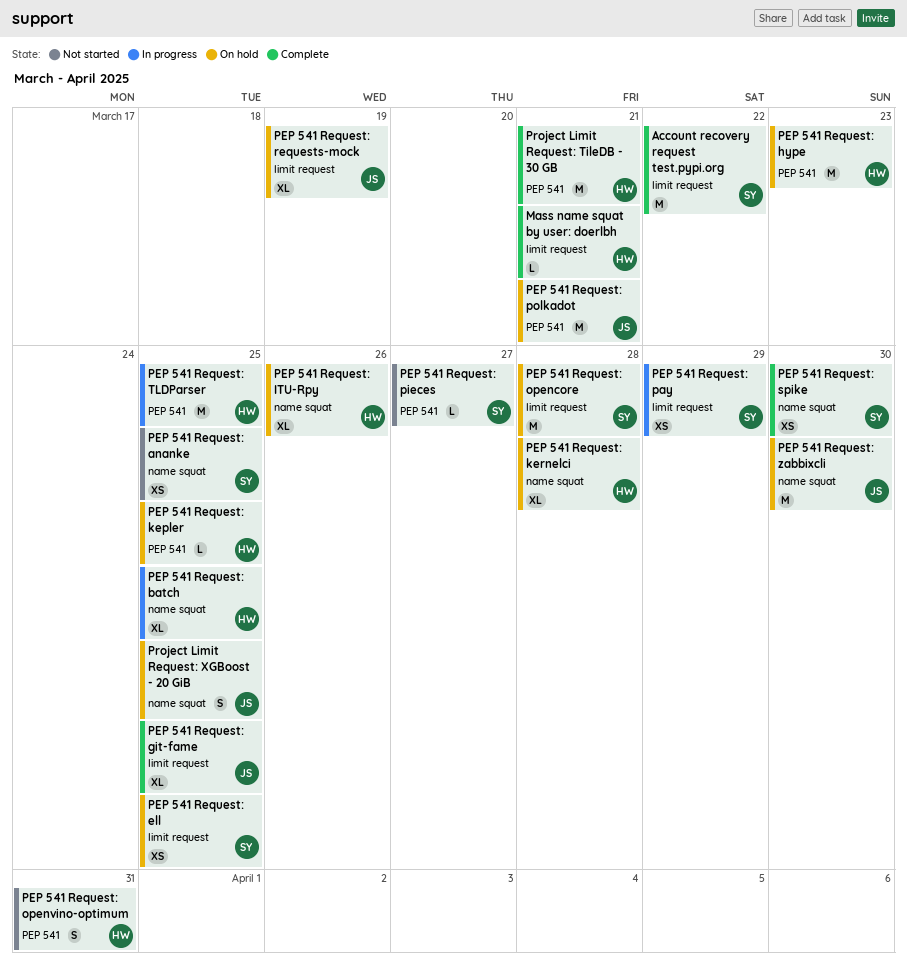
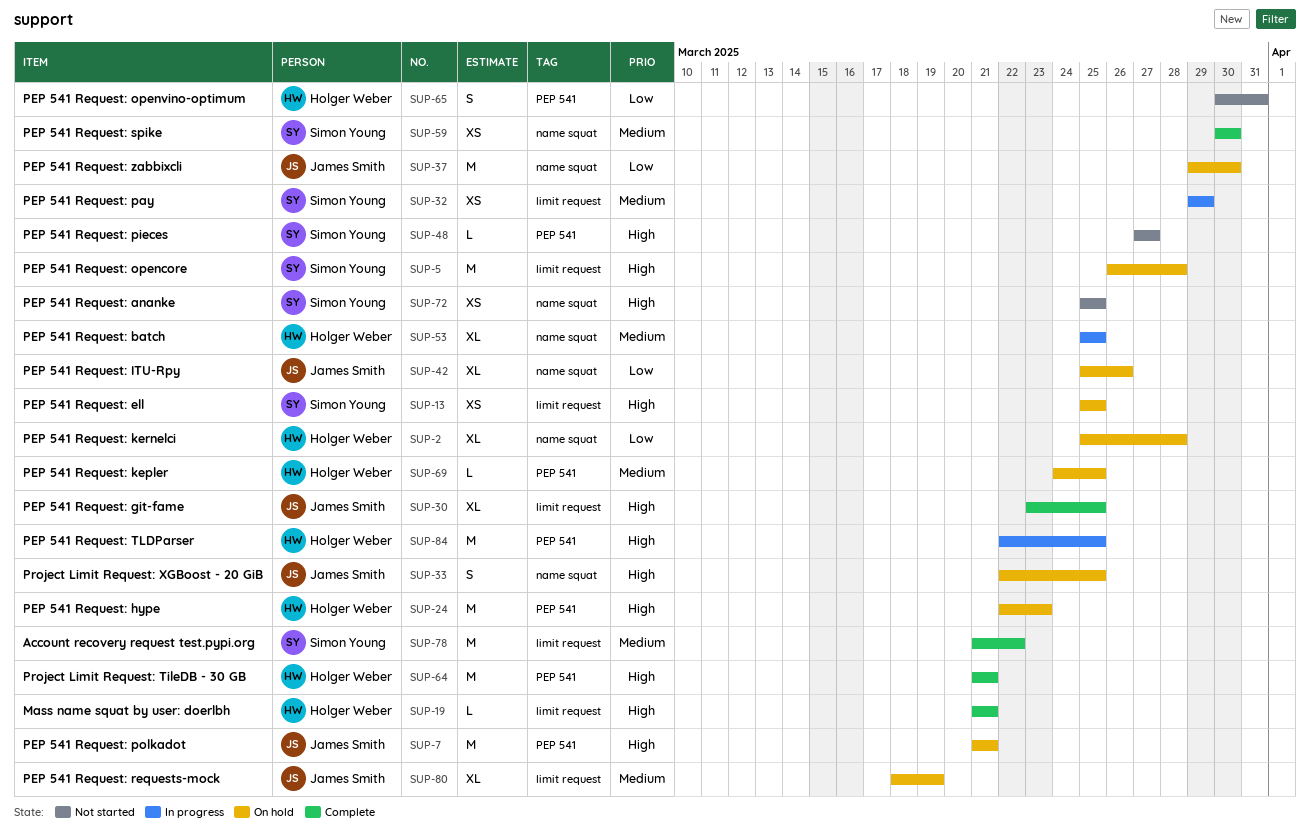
PEP 541 Request: ITU-Rpy, owner: Holger Weber -> James Smith

